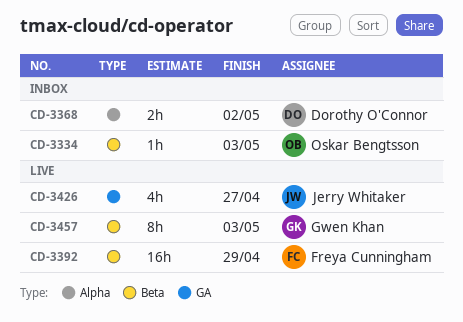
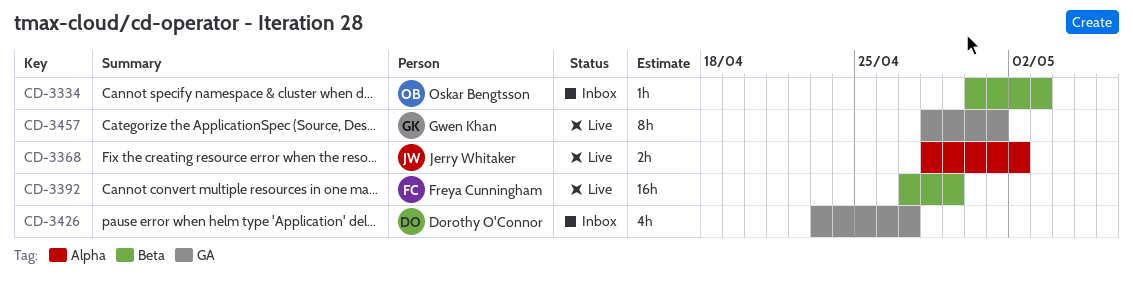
CD-3368, status: Inbox -> Live
CD-3368, owner: Dorothy O'Connor -> Jerry Whitaker
CD-3426, status: Live -> Inbox
CD-3426, owner: Jerry Whitaker -> Dorothy O'Connor
CD-3457, label: Beta -> GA
CD-3457, due: May 3 -> May 1

